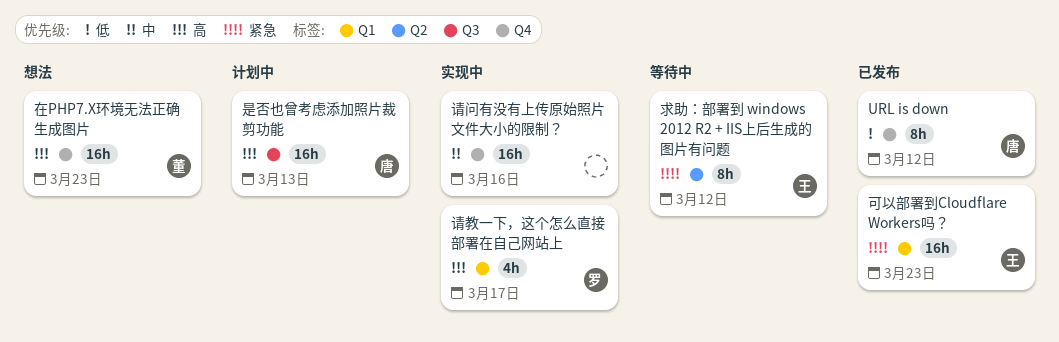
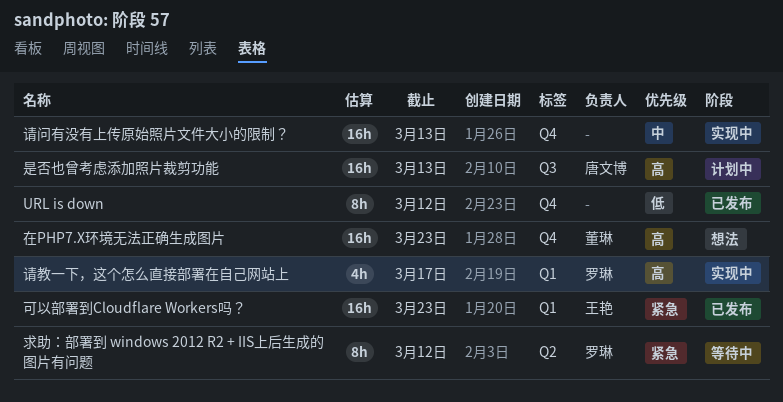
URL is down, owner: 唐文博 -> none
求助：部署到 windows 2012 R2 + IIS上后生成的图片有问题, owner: 王艳 -> 罗琳
请问有没有上传原始照片文件大小的限制？, due: Mar 16 -> Mar 13

